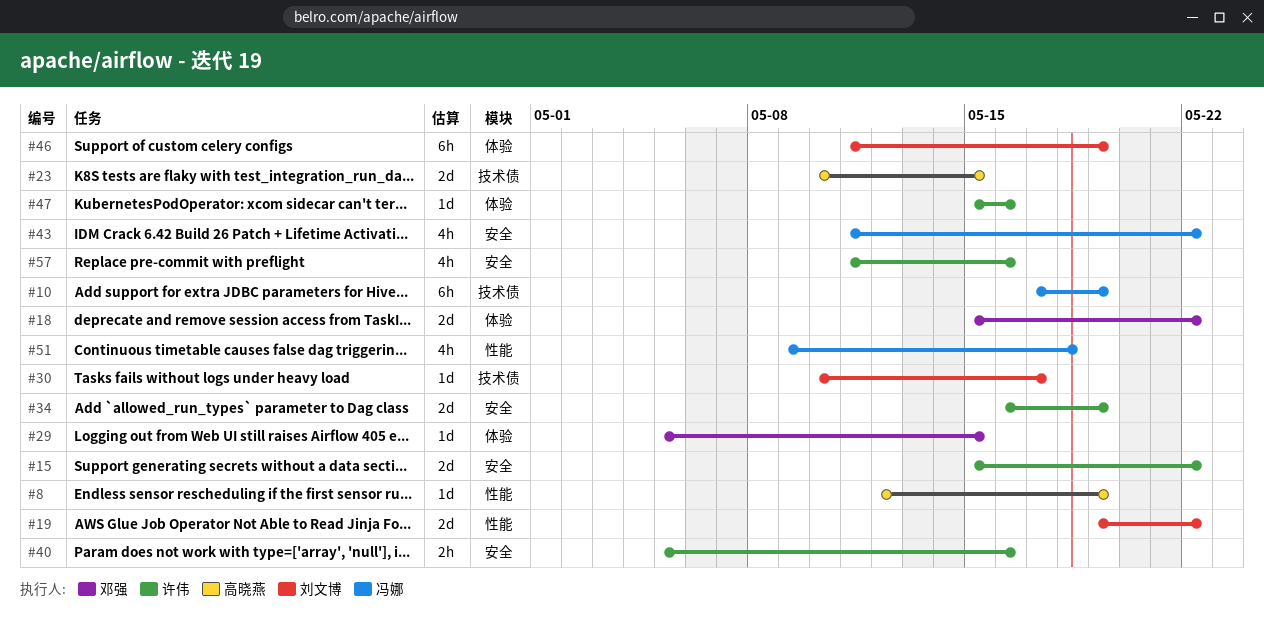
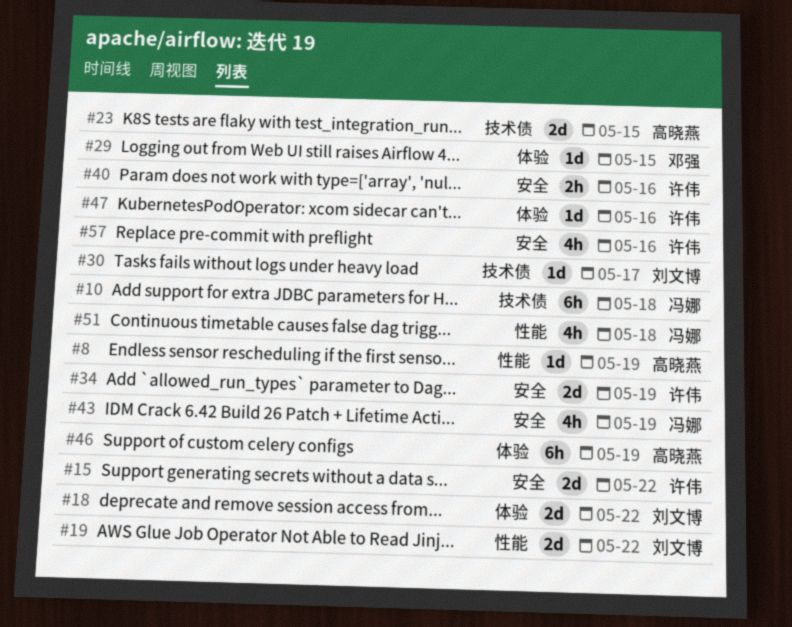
#10, due: May 19 -> May 18
#18, owner: 邓强 -> 刘文博
#43, due: May 22 -> May 19
#46, owner: 刘文博 -> 高晓燕

